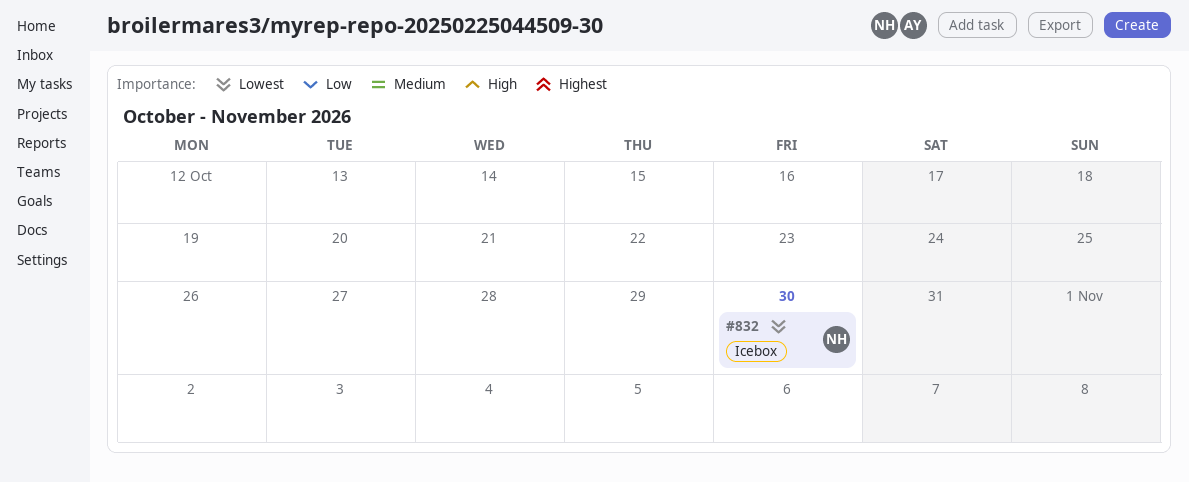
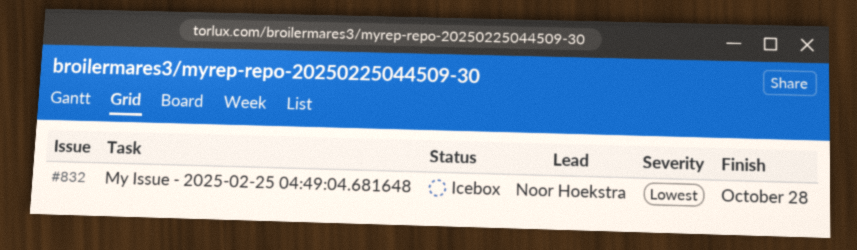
#832, due: Oct 30 -> Oct 28

